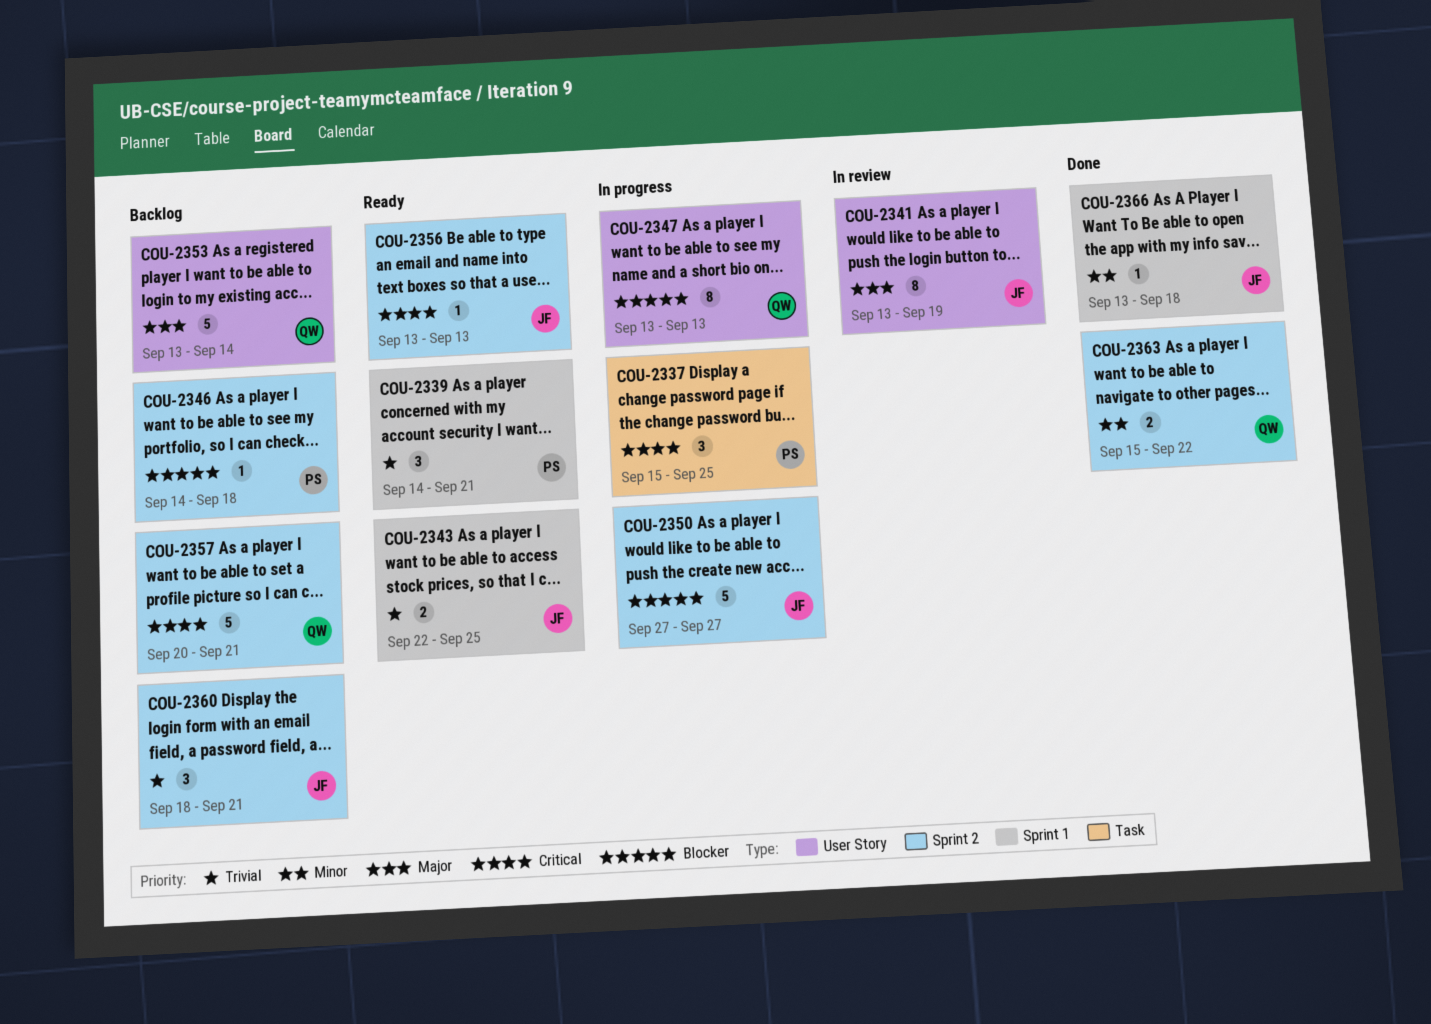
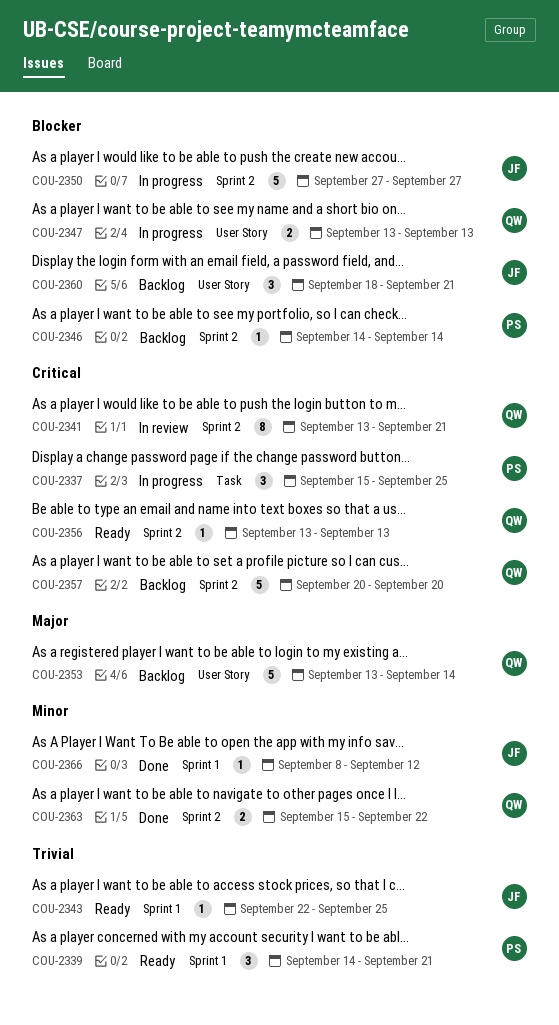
COU-2341, owner: JF -> QW
COU-2341, priority: Major -> Critical
COU-2341, label: User Story -> Sprint 2
COU-2341, due: Sep 19 -> Sep 21
COU-2343, estimate: 2 -> 1
COU-2346, due: Sep 18 -> Sep 14
COU-2347, estimate: 8 -> 2
COU-2356, owner: JF -> QW
COU-2357, due: Sep 21 -> Sep 20
COU-2360, priority: Trivial -> Blocker
COU-2360, label: Sprint 2 -> User Story
COU-2366, start: Sep 13 -> Sep 8
COU-2366, due: Sep 18 -> Sep 12

